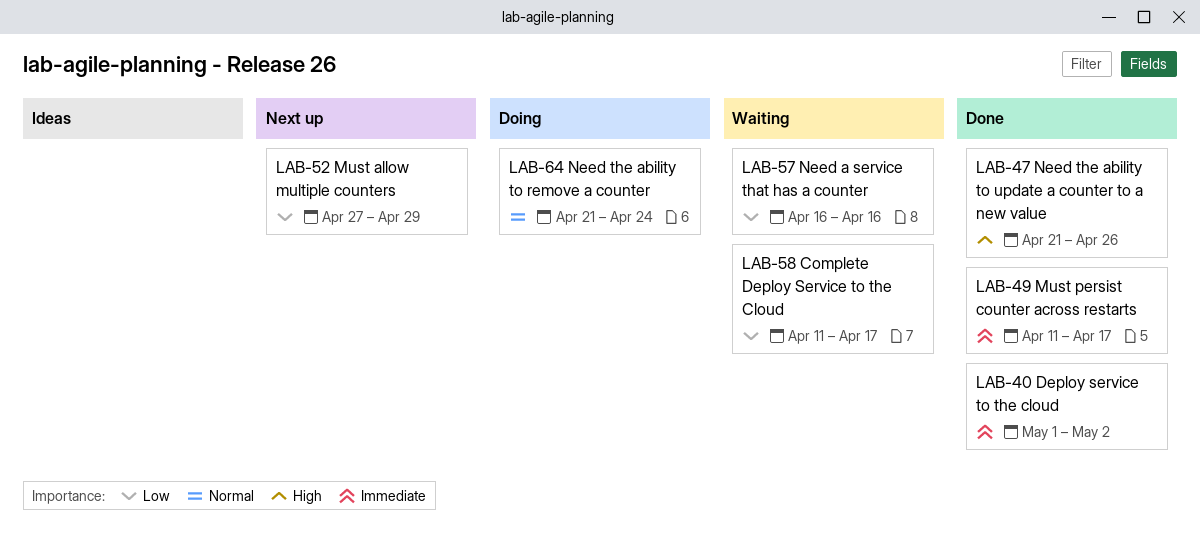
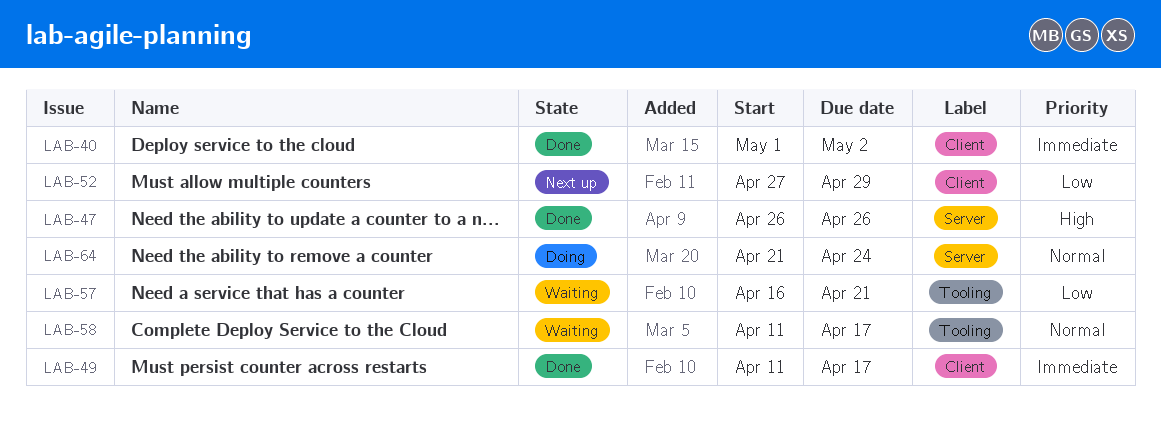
LAB-47, start: Apr 21 -> Apr 26
LAB-57, due: Apr 16 -> Apr 21
LAB-58, priority: Low -> Normal

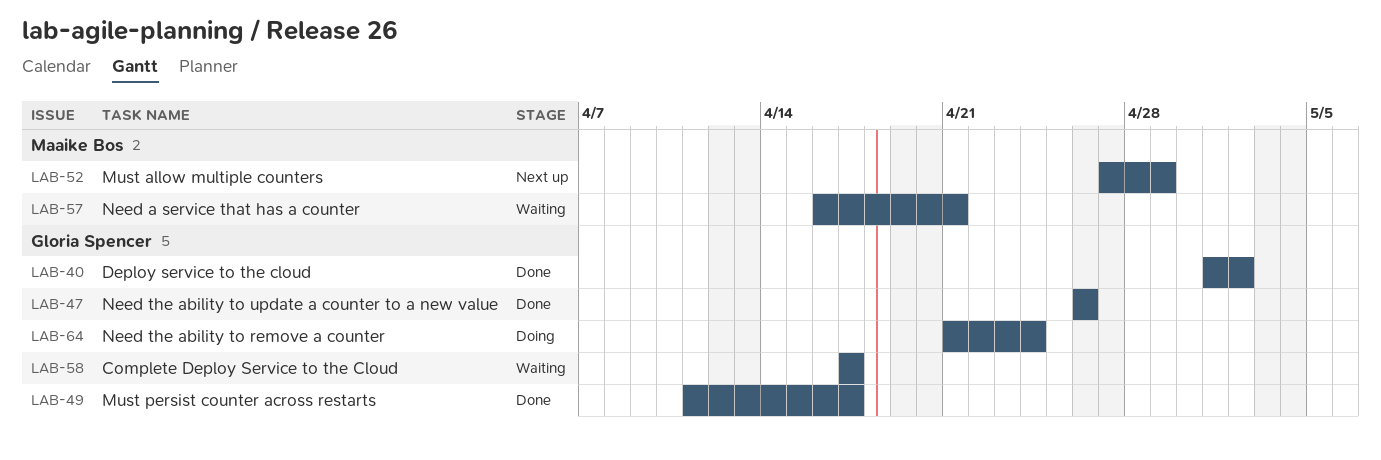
LAB-58, start: Apr 11 -> Apr 17

